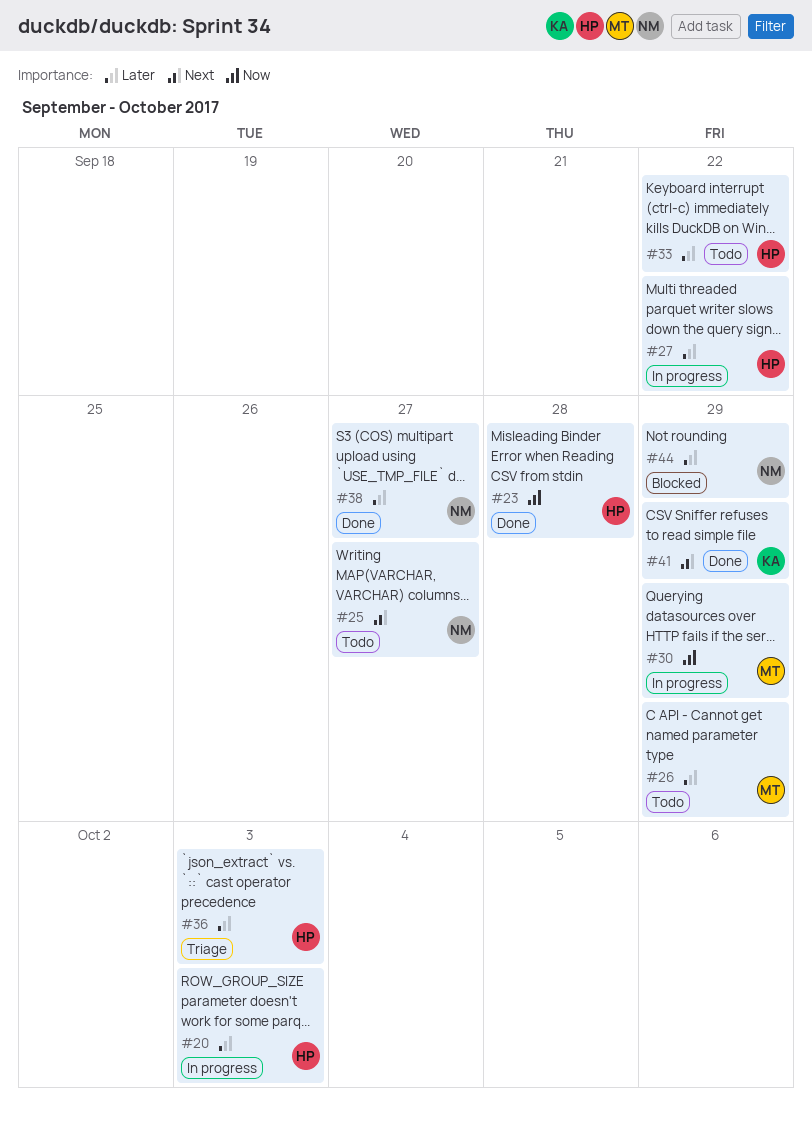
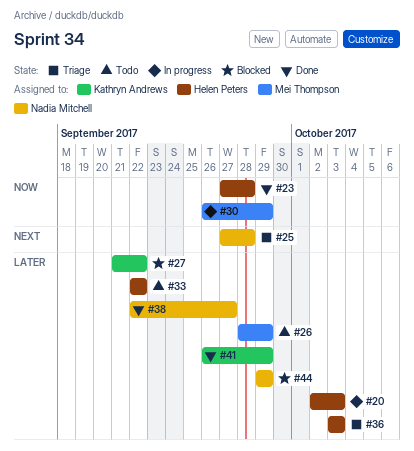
#25, status: Todo -> Triage
#25, due: Sep 27 -> Sep 28
#27, status: In progress -> Blocked
#27, owner: Helen Peters -> Kathryn Andrews
#41, priority: Next -> Later

